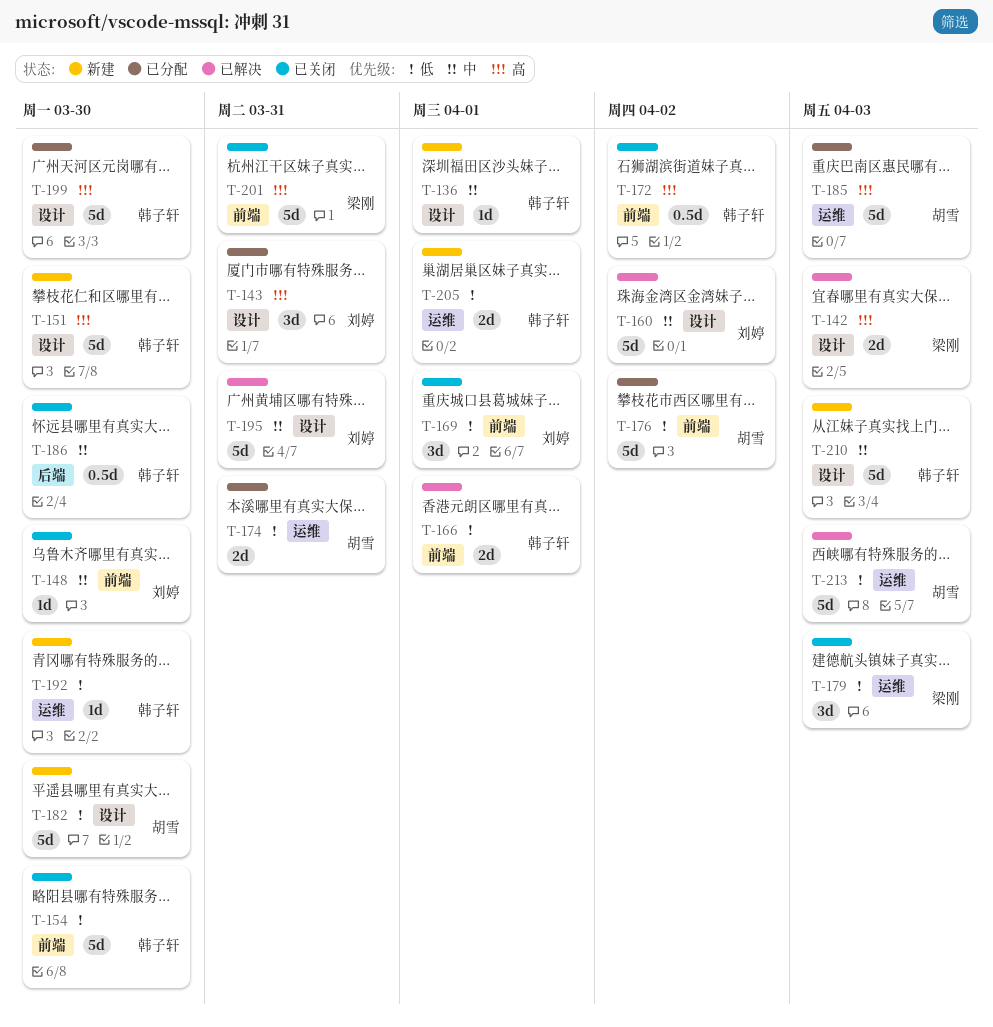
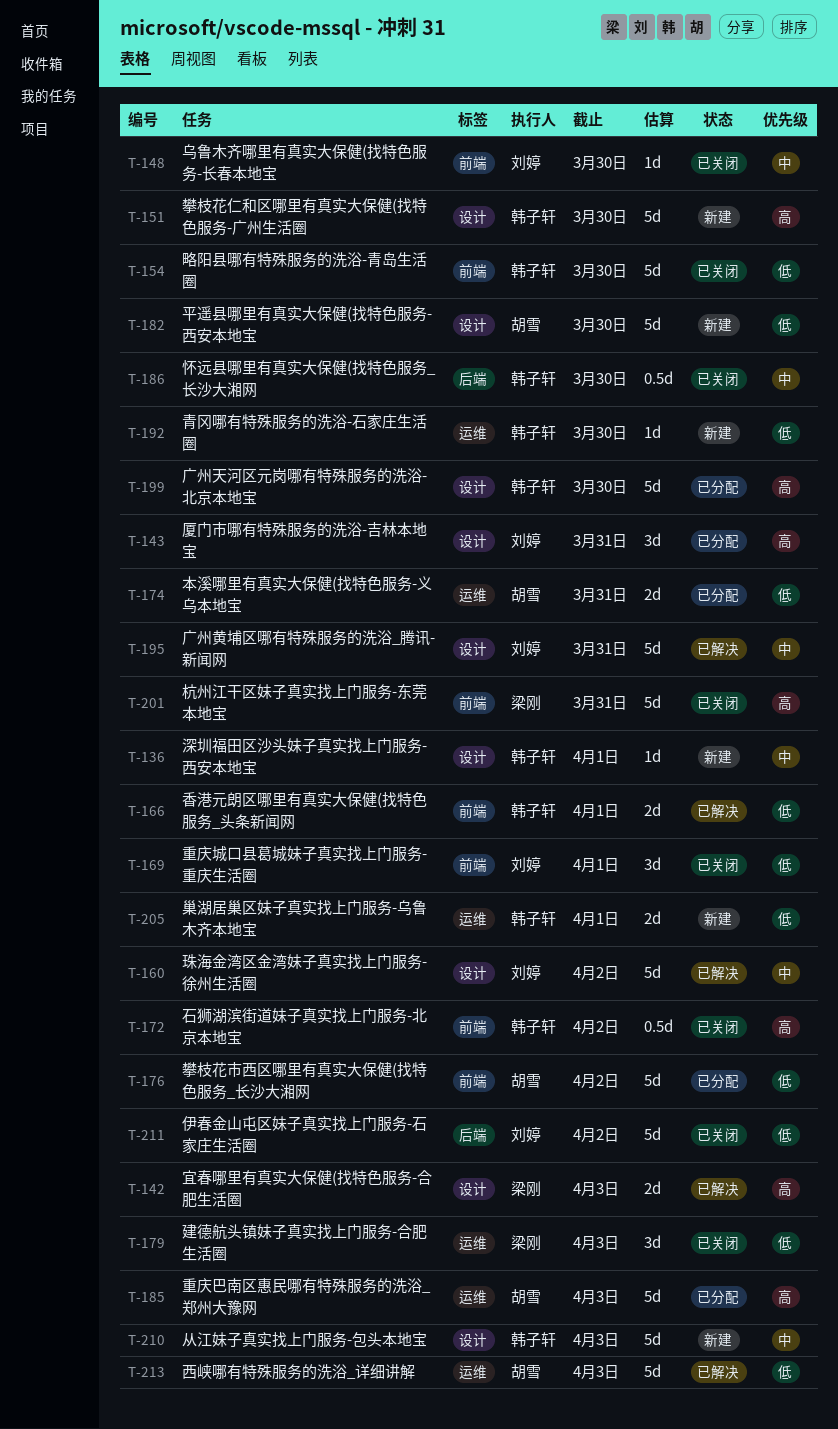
T-211: none -> present

